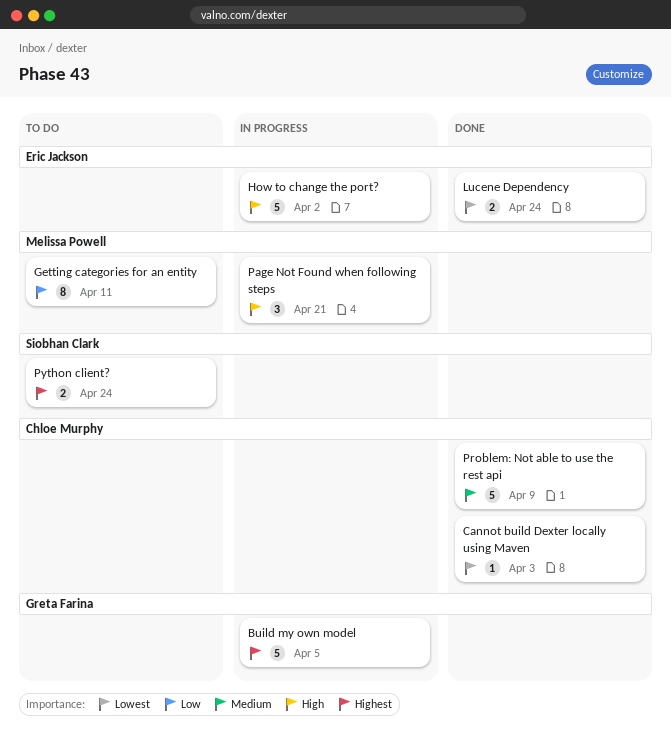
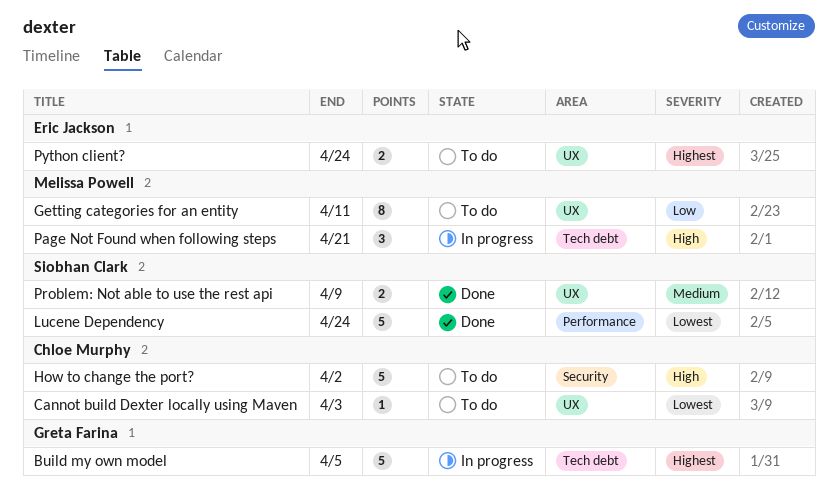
Cannot build Dexter locally using Maven, status: Done -> To do
How to change the port?, status: In progress -> To do
How to change the port?, owner: Eric Jackson -> Chloe Murphy
Lucene Dependency, owner: Eric Jackson -> Siobhan Clark
Lucene Dependency, estimate: 2 -> 5
Problem: Not able to use the rest api, owner: Chloe Murphy -> Siobhan Clark
Problem: Not able to use the rest api, estimate: 5 -> 2
Python client?, owner: Siobhan Clark -> Eric Jackson

